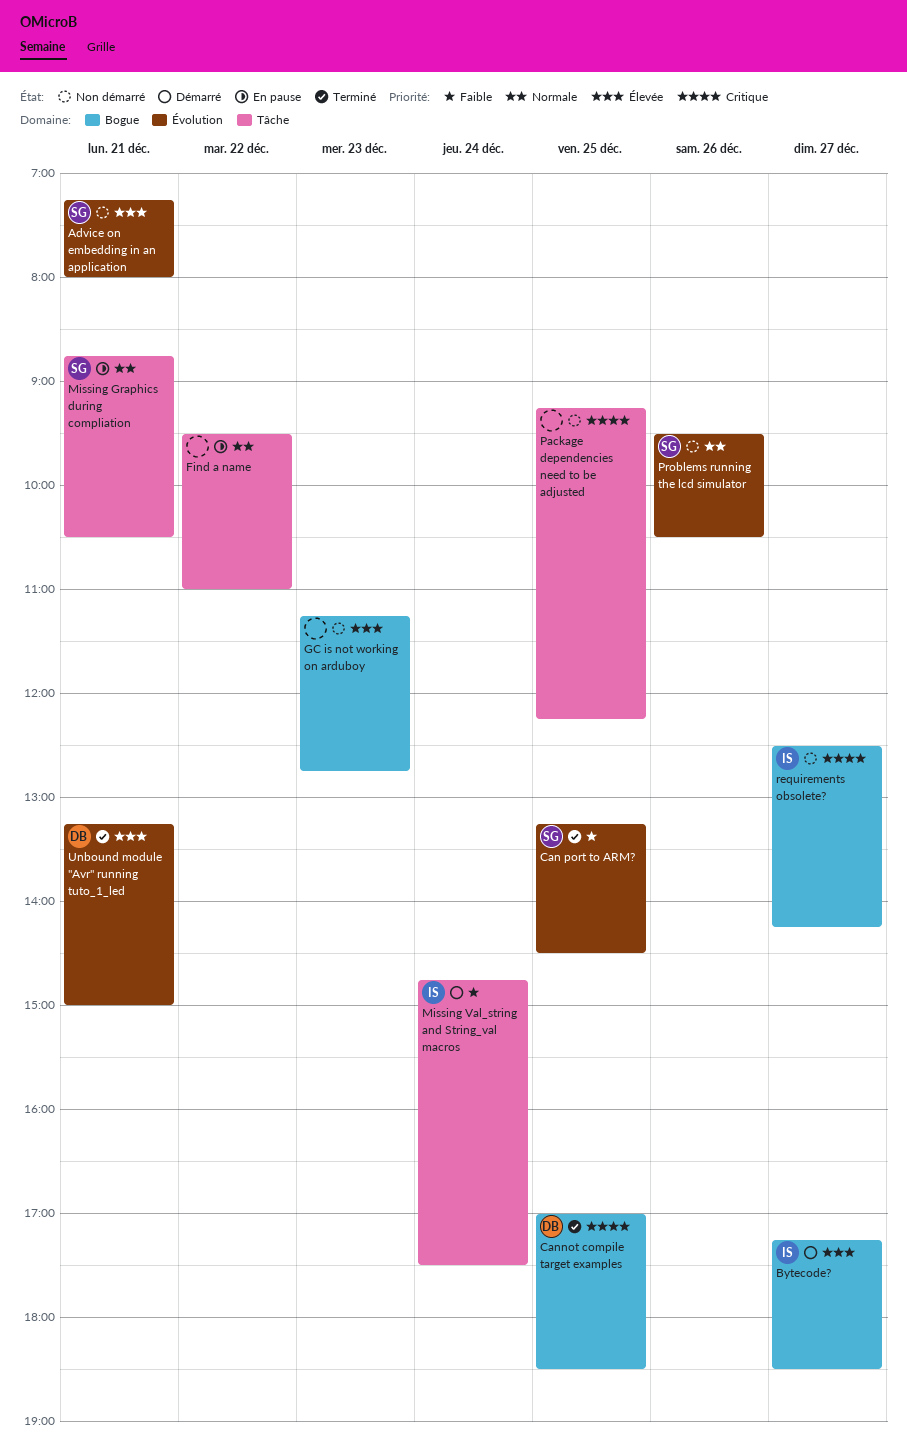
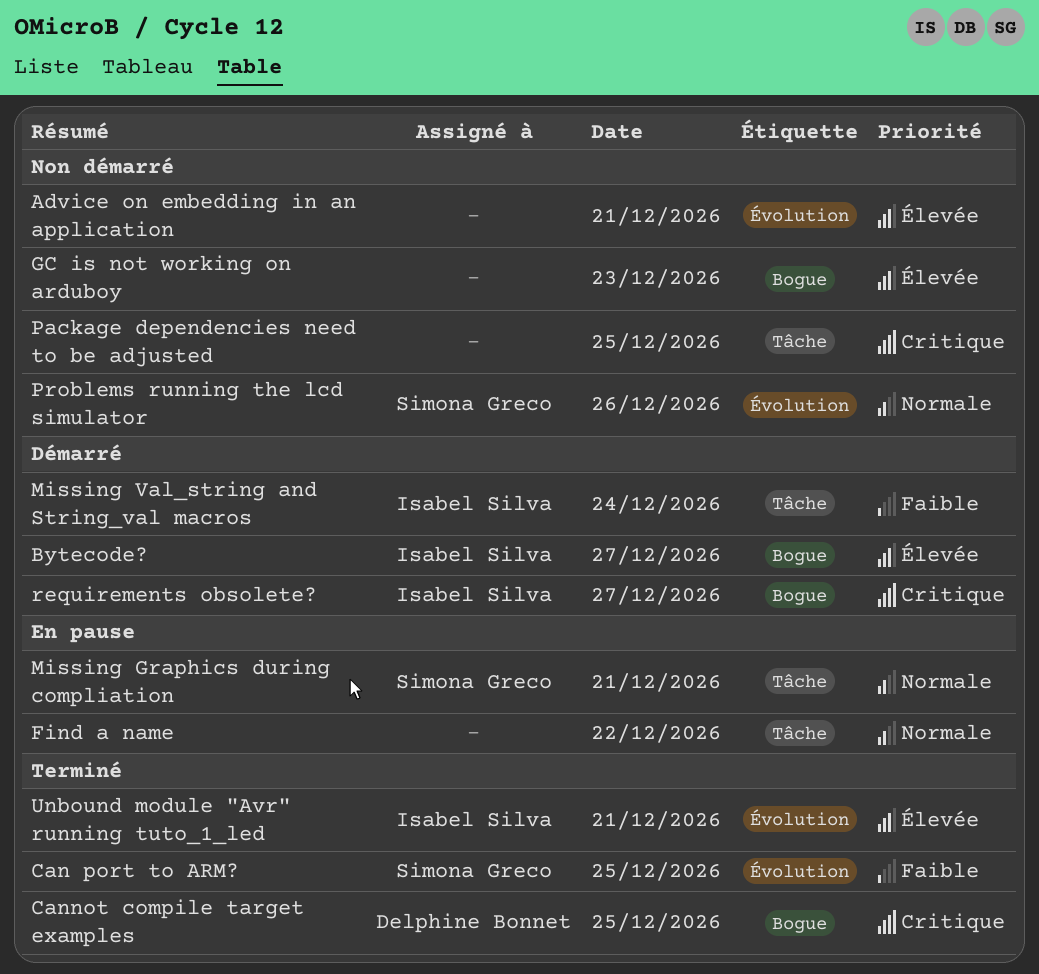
Advice on embedding in an application, owner: Simona Greco -> none
requirements obsolete?, status: Non démarré -> Démarré
Unbound module "Avr" running tuto_1_led, owner: Delphine Bonnet -> Isabel Silva

